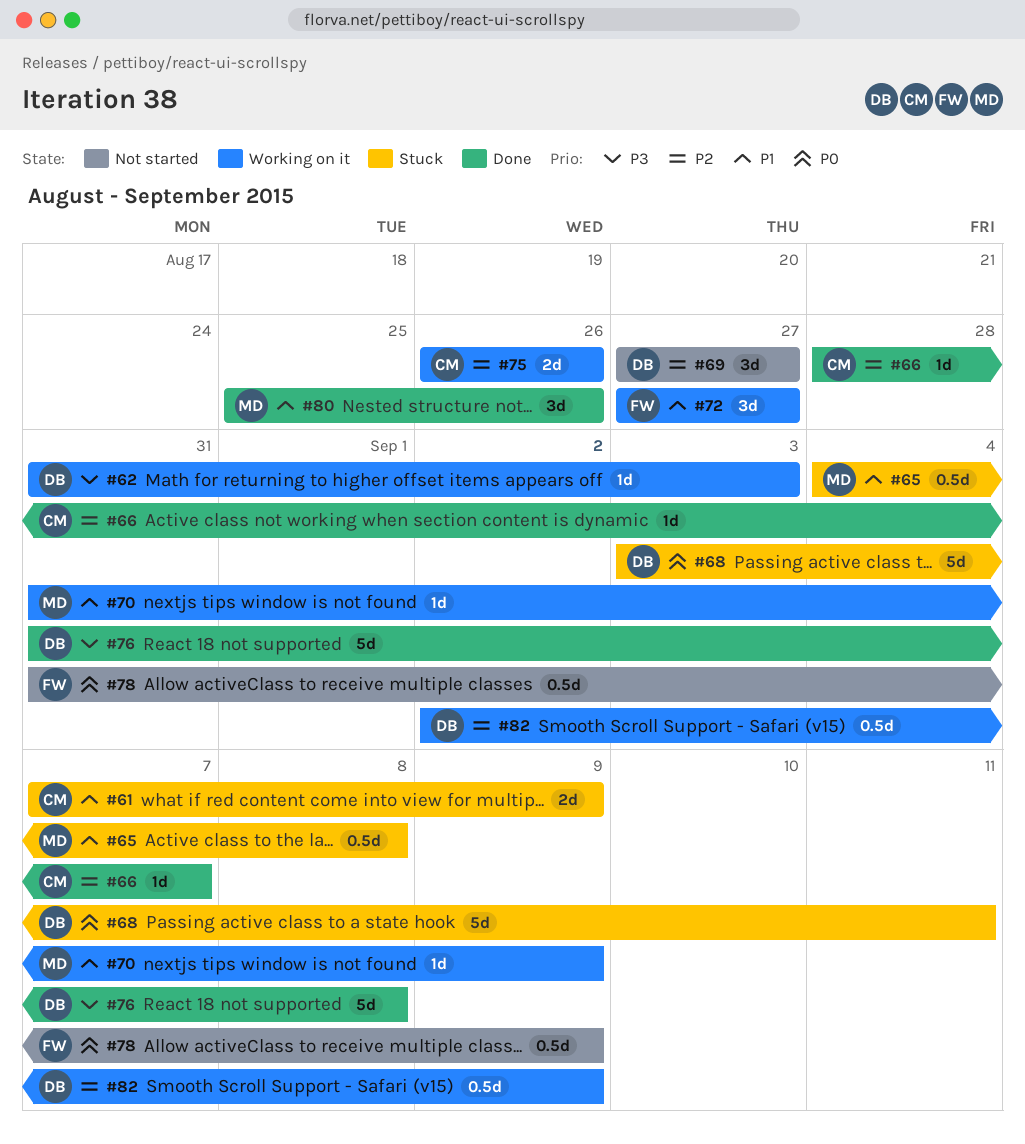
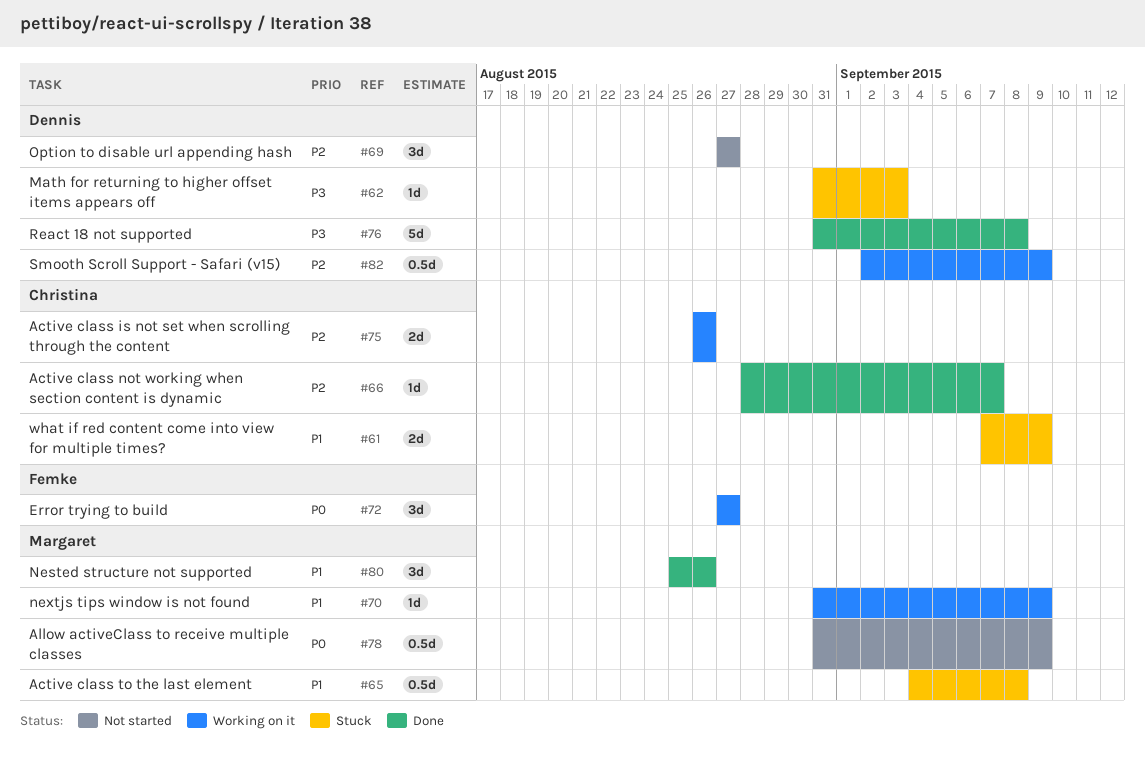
#62, status: Working on it -> Stuck
#68: present -> none
#72, priority: P1 -> P0
#78, owner: Femke -> Margaret

